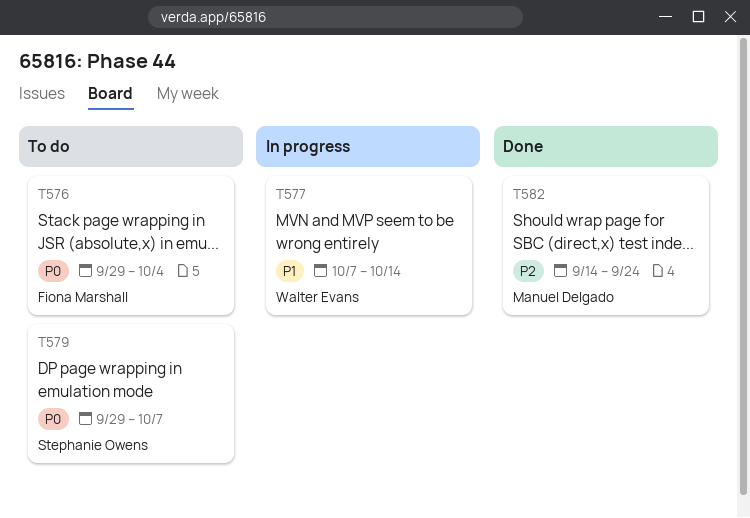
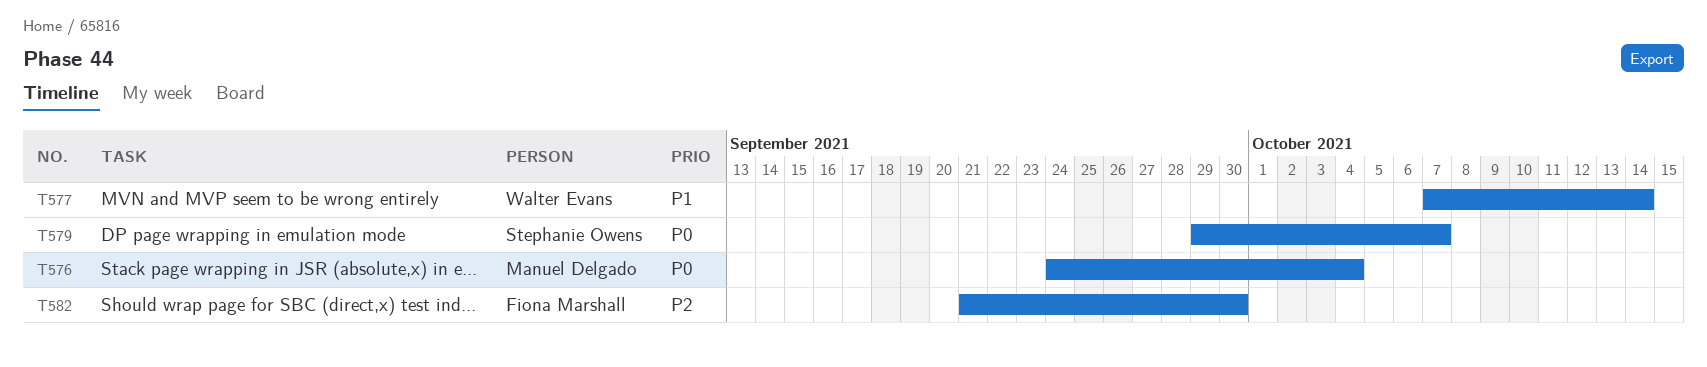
T576, owner: Fiona Marshall -> Manuel Delgado
T576, start: Sep 29 -> Sep 24
T582, owner: Manuel Delgado -> Fiona Marshall
T582, start: Sep 14 -> Sep 21
T582, due: Sep 24 -> Sep 30

